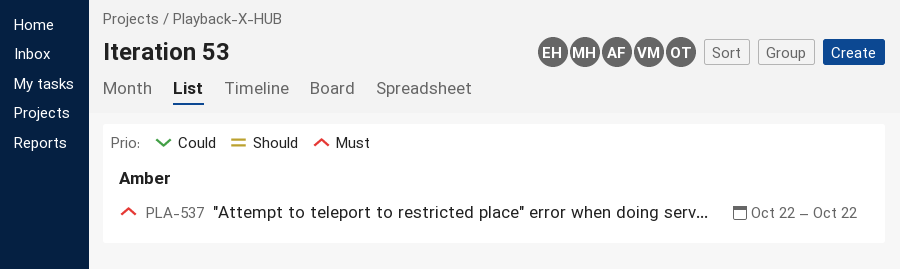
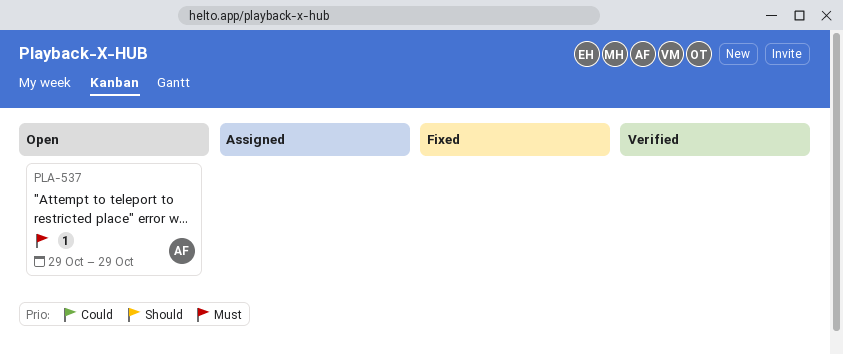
PLA-537, start: Oct 22 -> Oct 29
PLA-537, due: Oct 22 -> Oct 29

